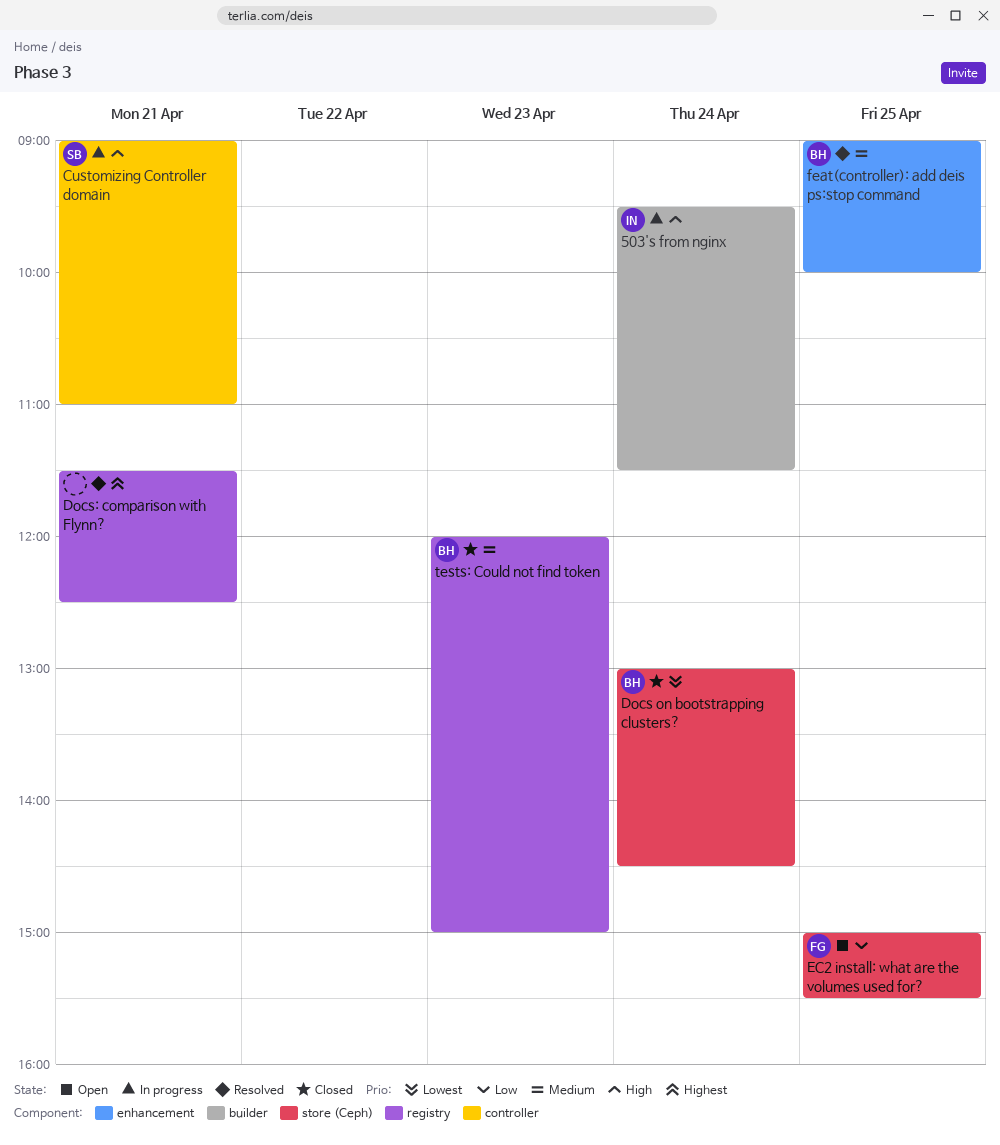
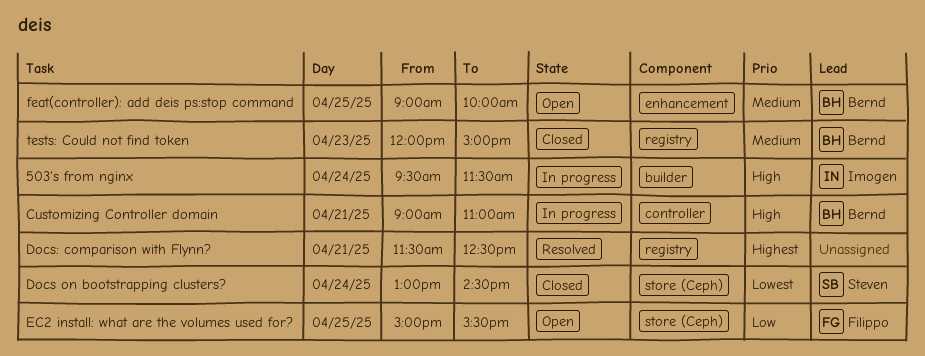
Customizing Controller domain, owner: Steven -> Bernd
Docs on bootstrapping clusters?, owner: Bernd -> Steven
feat(controller): add deis ps:stop command, status: Resolved -> Open

